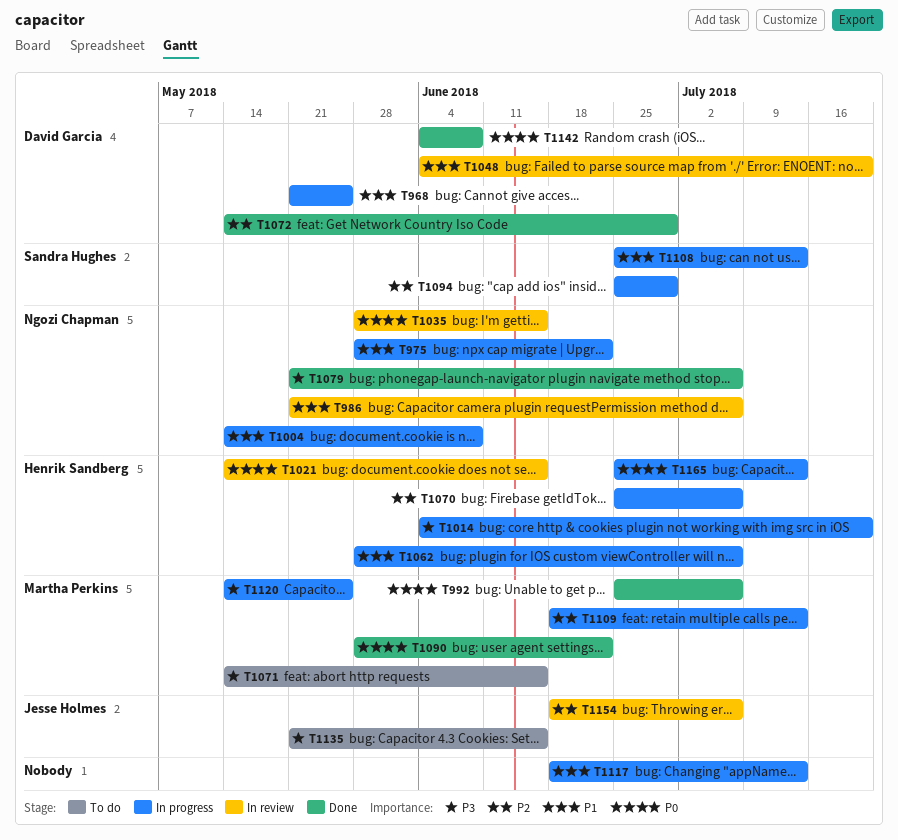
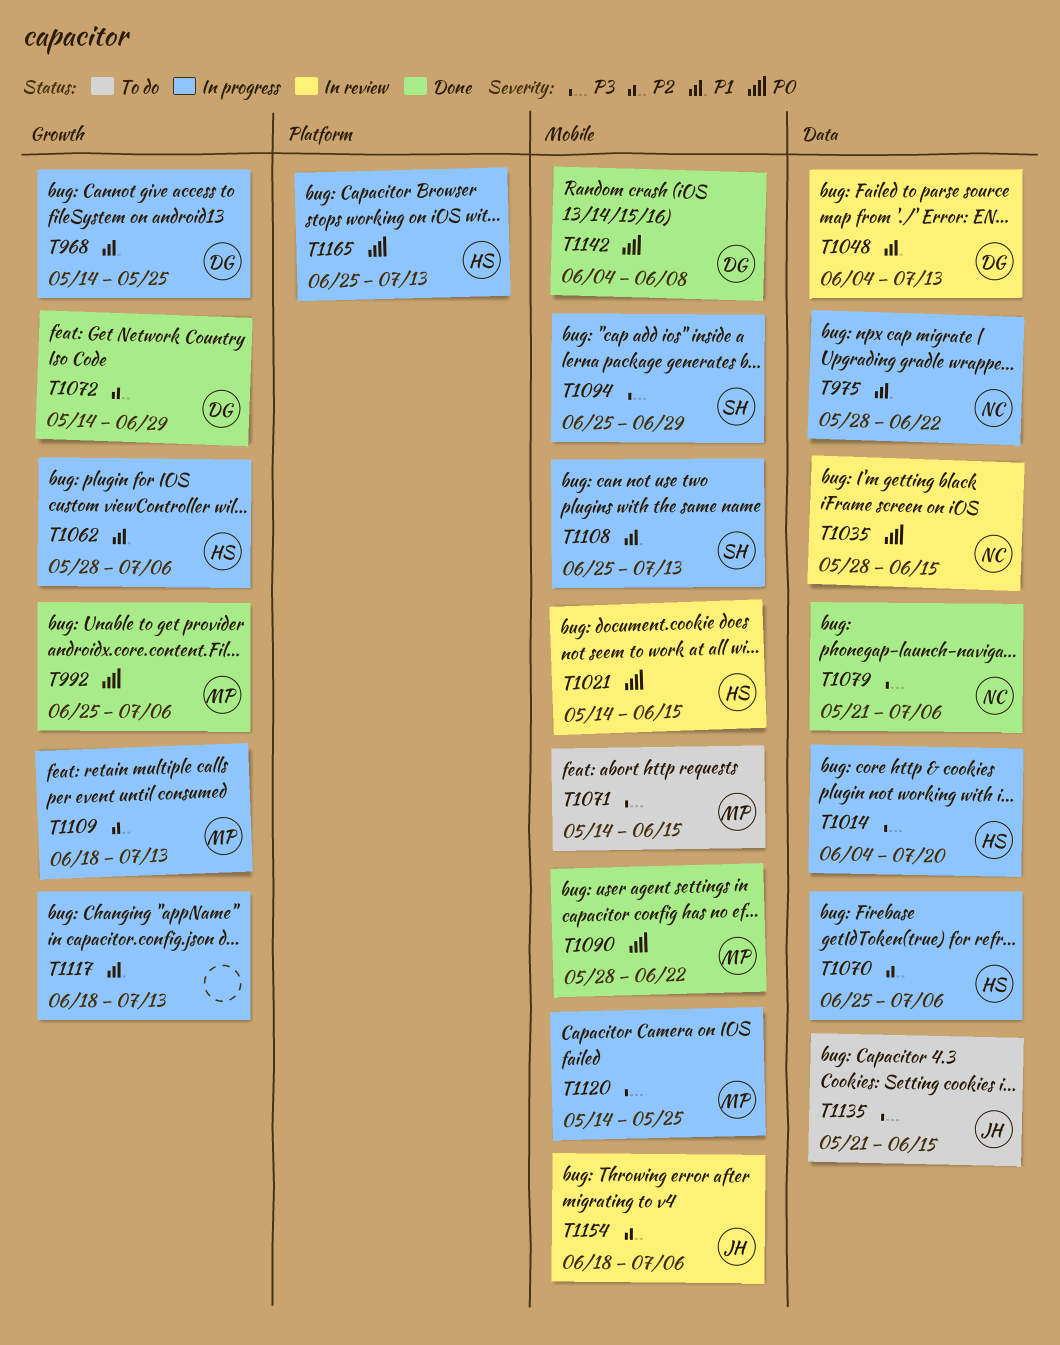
T968, start: May 21 -> May 14
T986: present -> none
T1004: present -> none
T1048, due: Jul 20 -> Jul 13
T1094, priority: P2 -> P3

